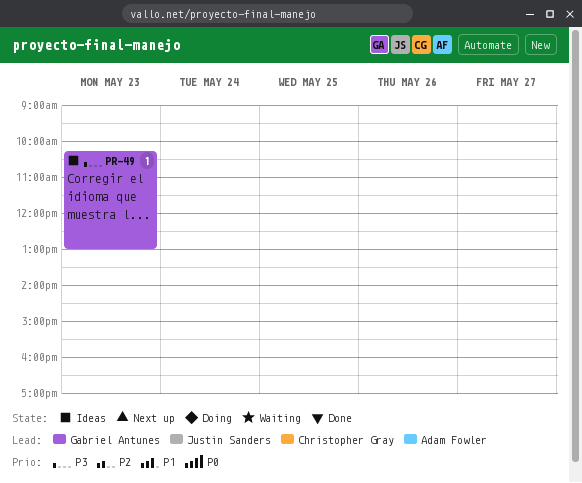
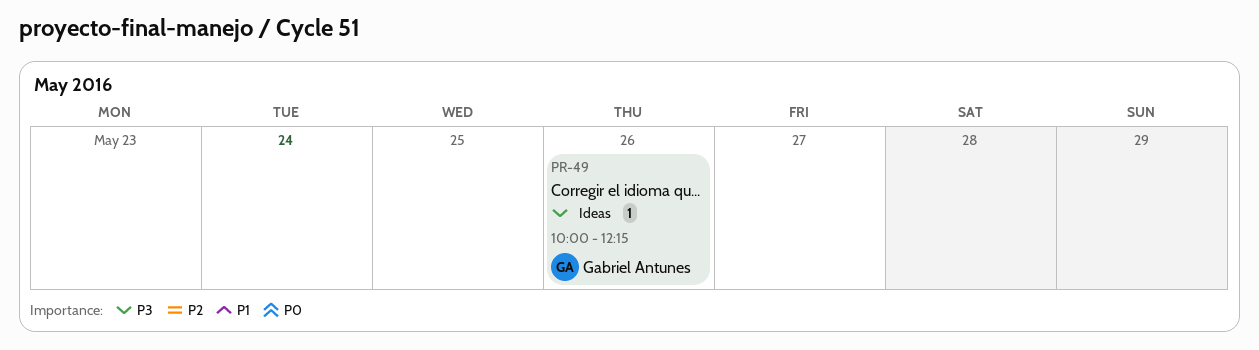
PR-49, day: May 23 -> May 26
PR-49, begins: 10:15 -> 10:00
PR-49, ends: 13:00 -> 12:15

